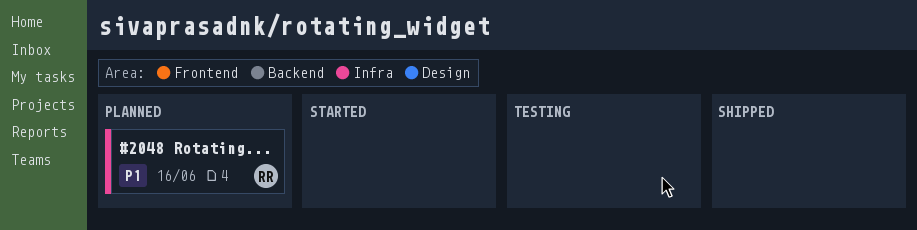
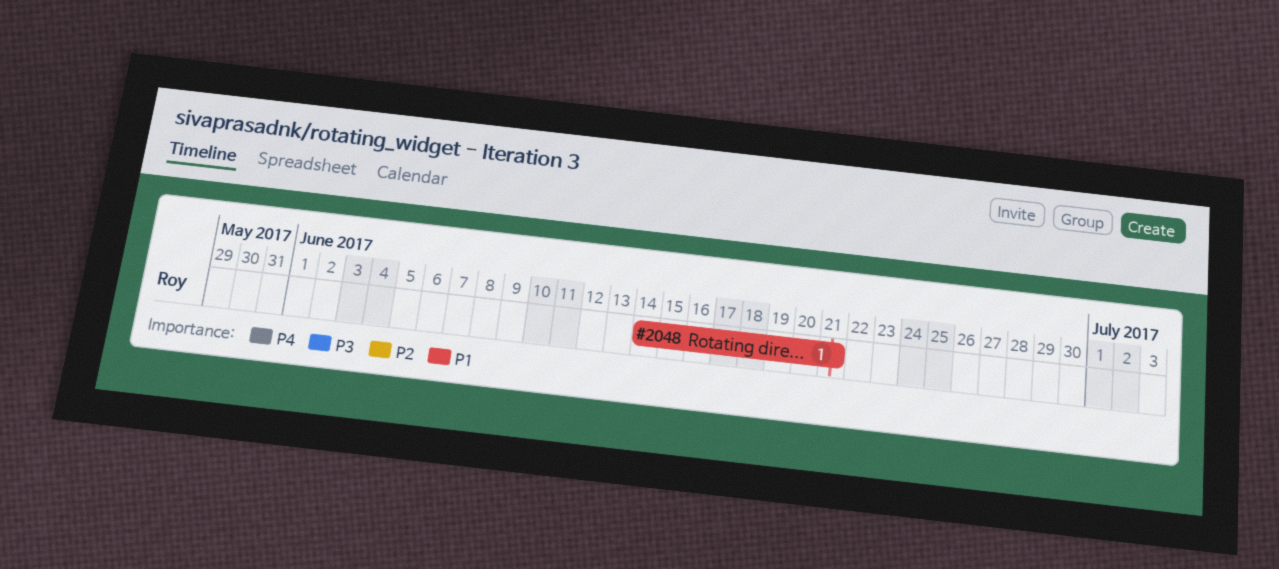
#2048, due: Jun 16 -> Jun 21

